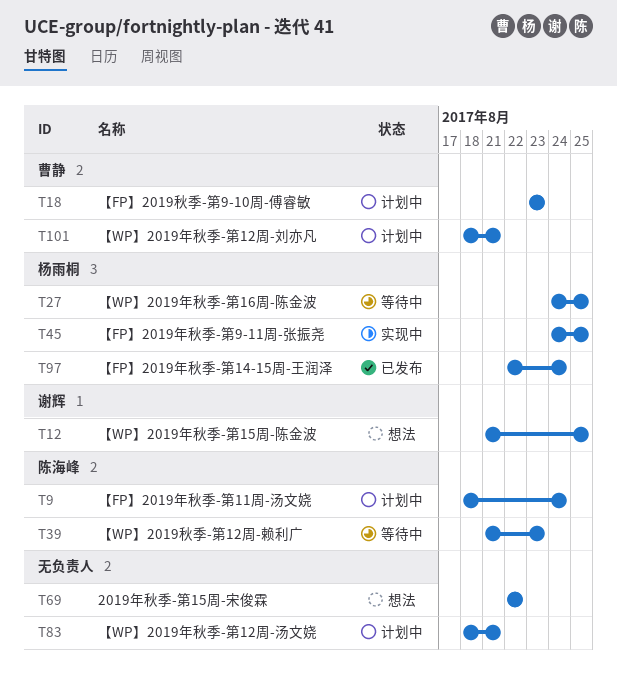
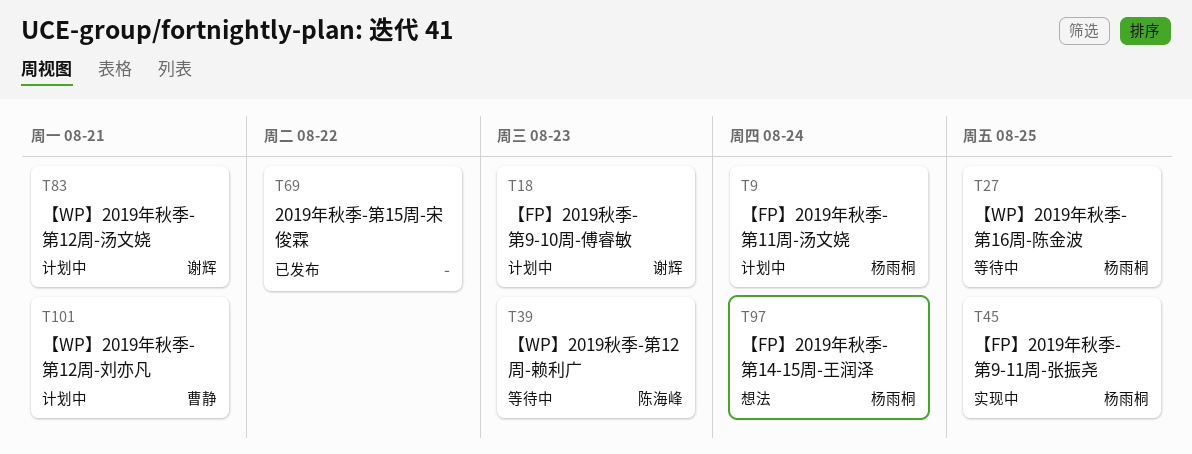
T9, owner: 陈海峰 -> 杨雨桐
T12: present -> none
T18, owner: 曹静 -> 谢辉
T69, status: 想法 -> 已发布
T83, owner: none -> 谢辉
T97, status: 已发布 -> 想法

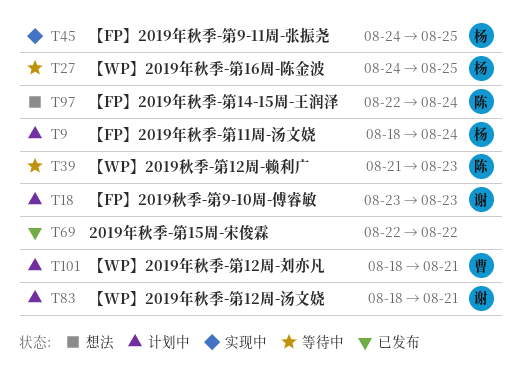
T97, owner: 杨雨桐 -> 陈海峰

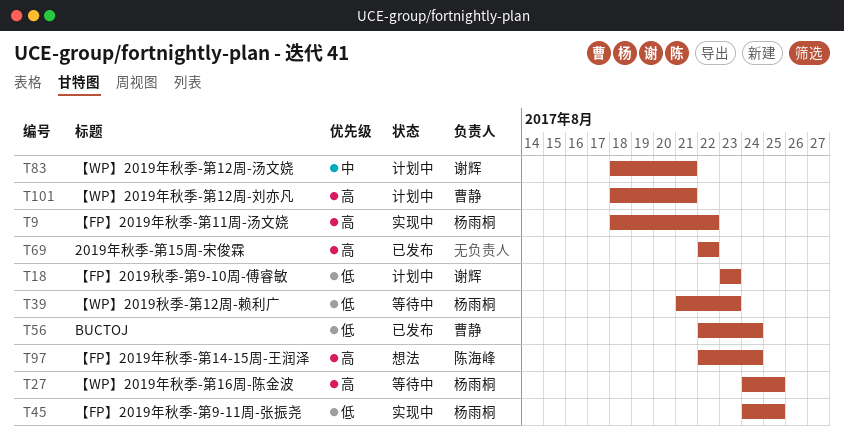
T9, status: 计划中 -> 实现中
T9, due: Aug 24 -> Aug 22
T39, owner: 陈海峰 -> 杨雨桐
T56: none -> present

